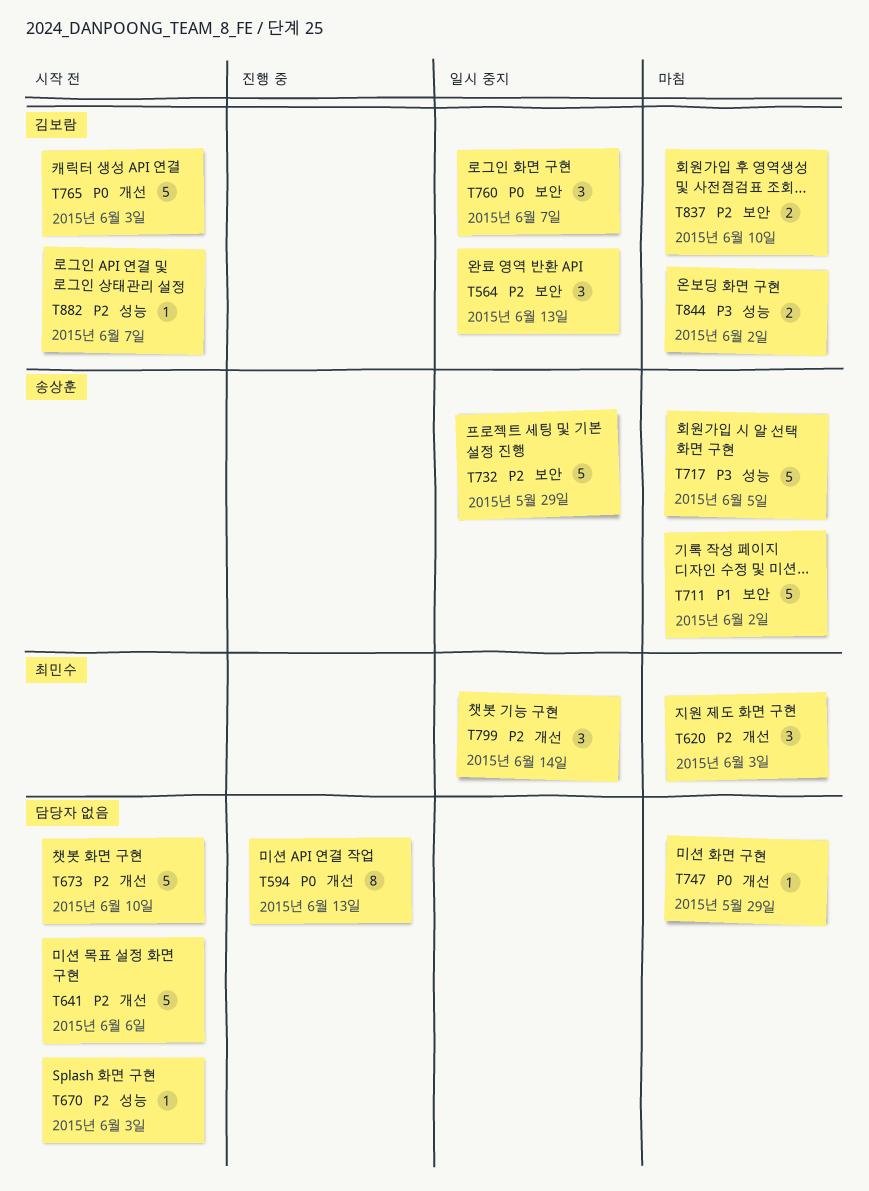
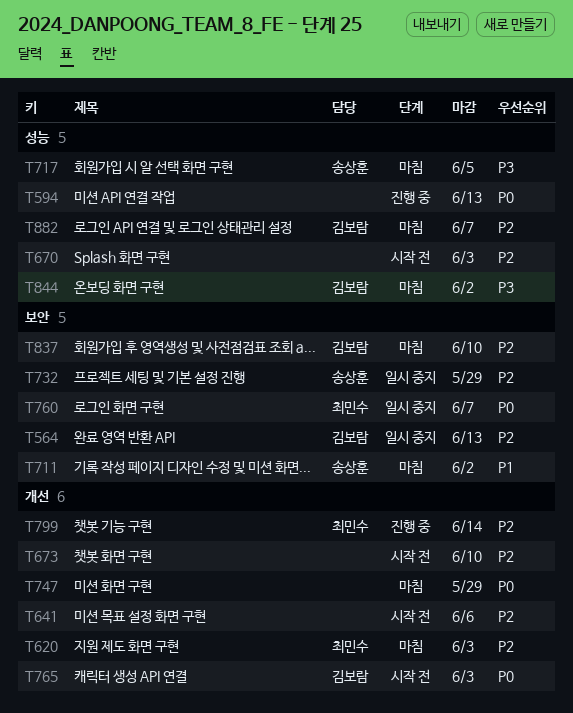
T594, label: 개선 -> 성능
T760, owner: 김보람 -> 최민수
T799, status: 일시 중지 -> 진행 중
T882, status: 시작 전 -> 마침

